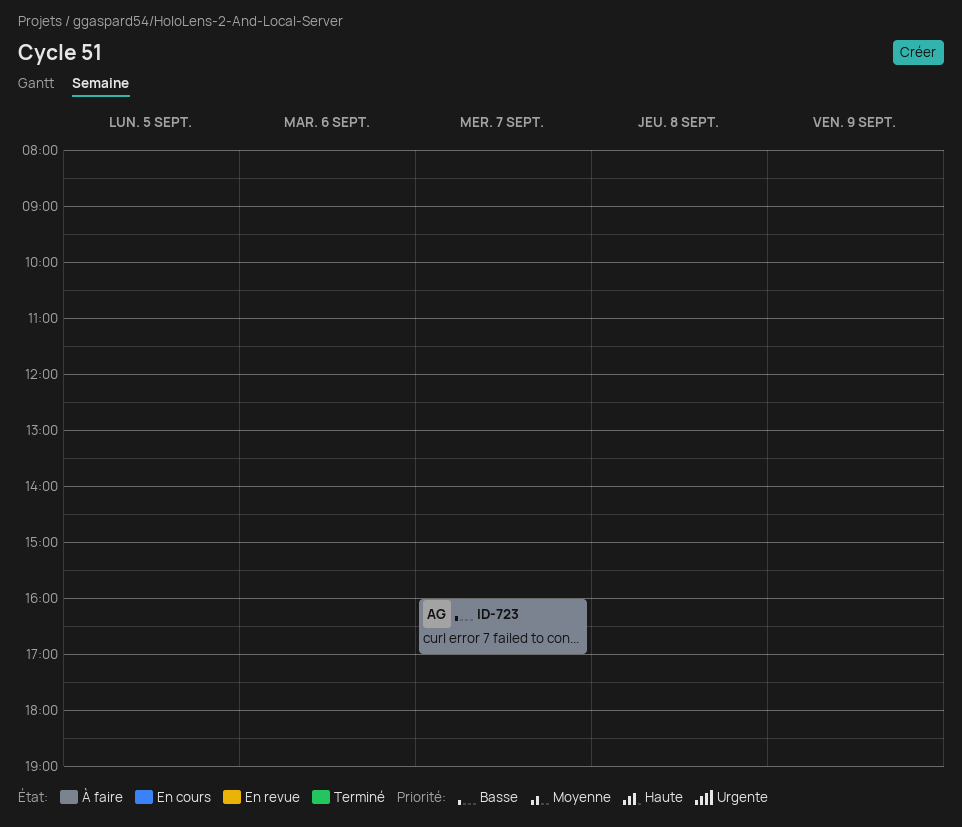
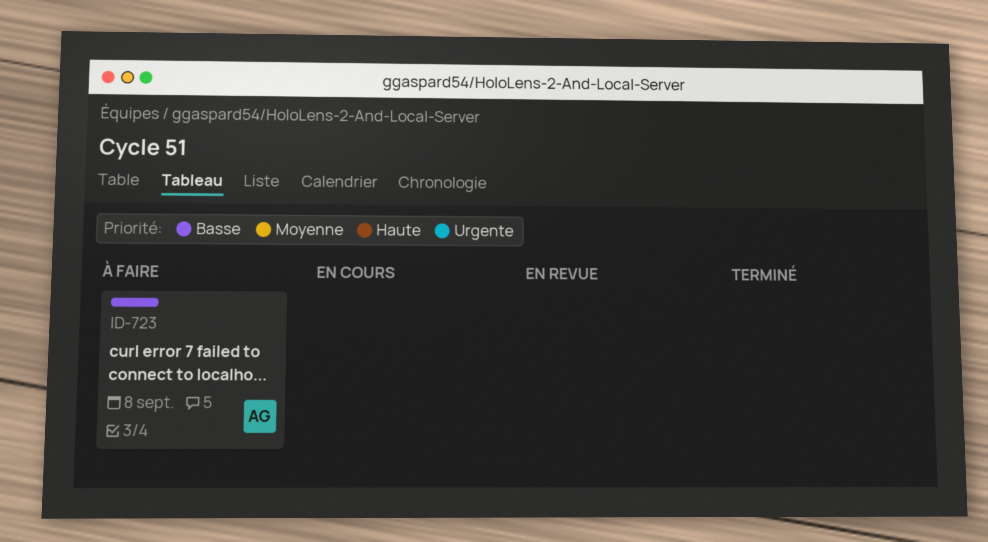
ID-723, day: Sep 7 -> Sep 8

